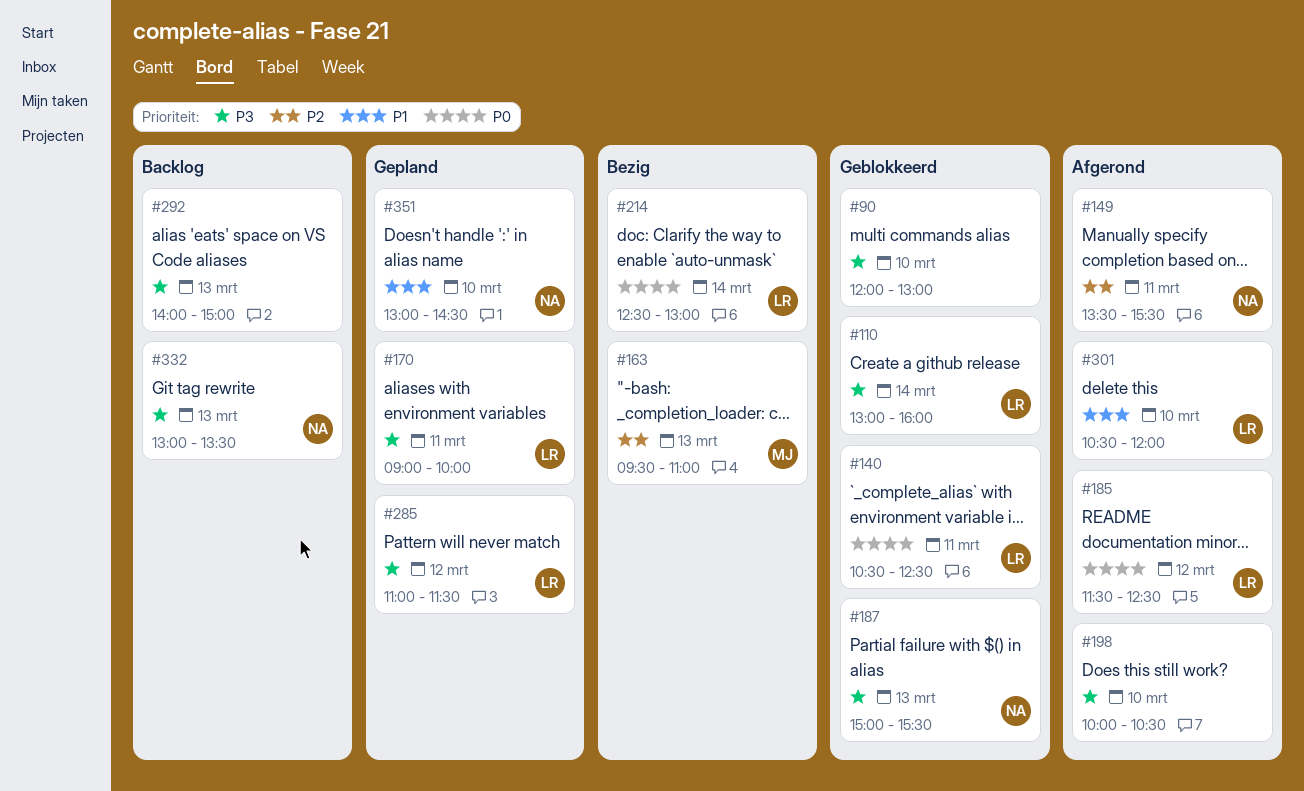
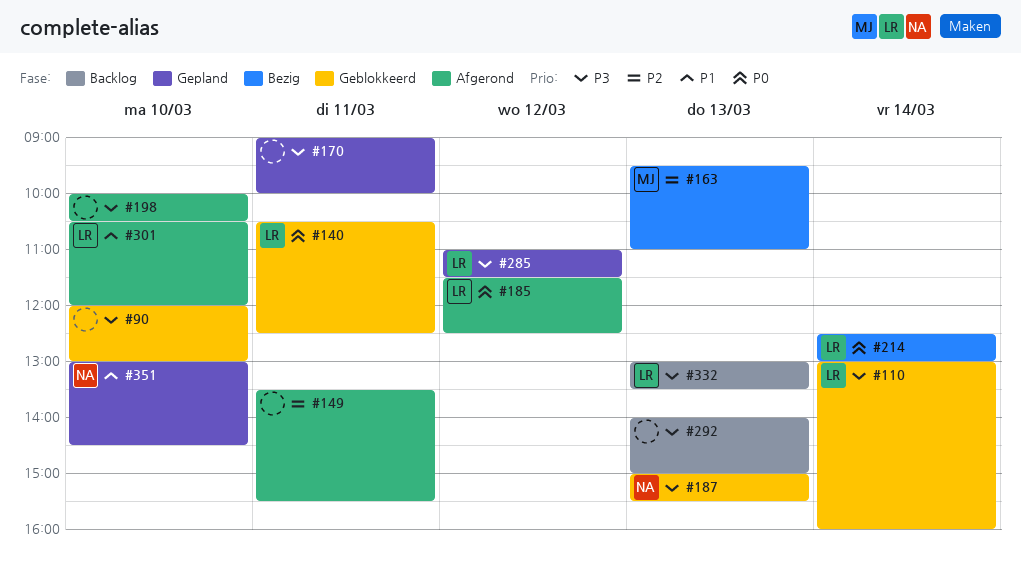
#149, owner: NA -> none
#170, owner: LR -> none
#332, owner: NA -> LR

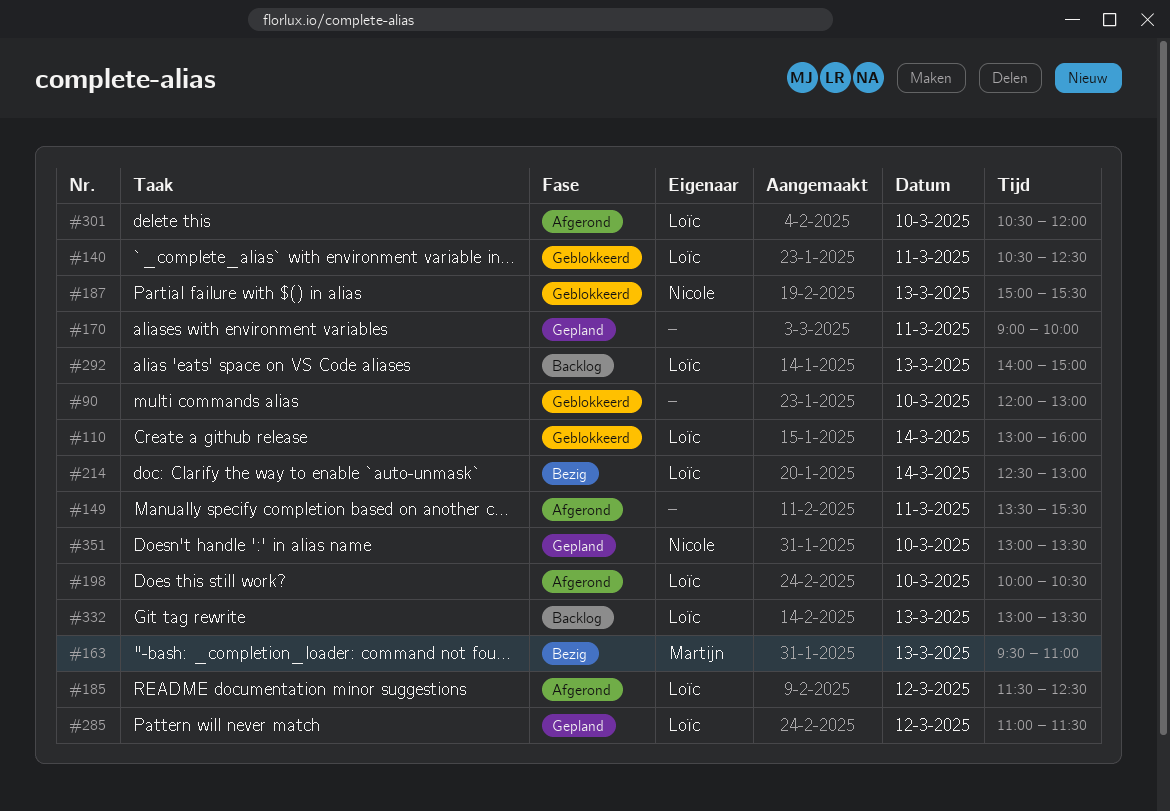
#198, owner: none -> Loïc
#292, owner: none -> Loïc
#351, ends: 14:30 -> 13:30

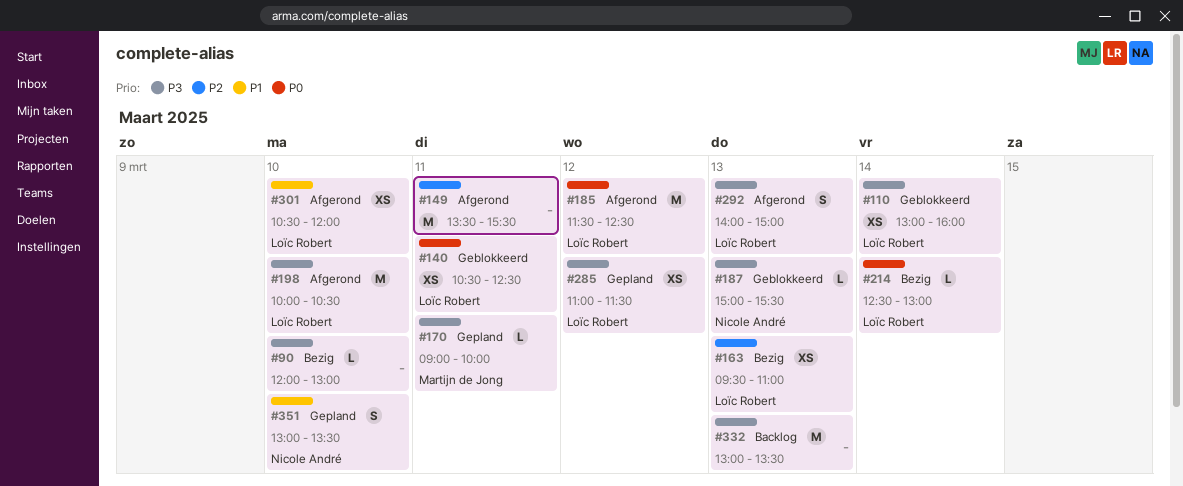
#90, status: Geblokkeerd -> Bezig
#163, owner: Martijn de Jong -> Loïc Robert
#170, owner: none -> Martijn de Jong
#292, status: Backlog -> Afgerond
#332, owner: Loïc Robert -> none

